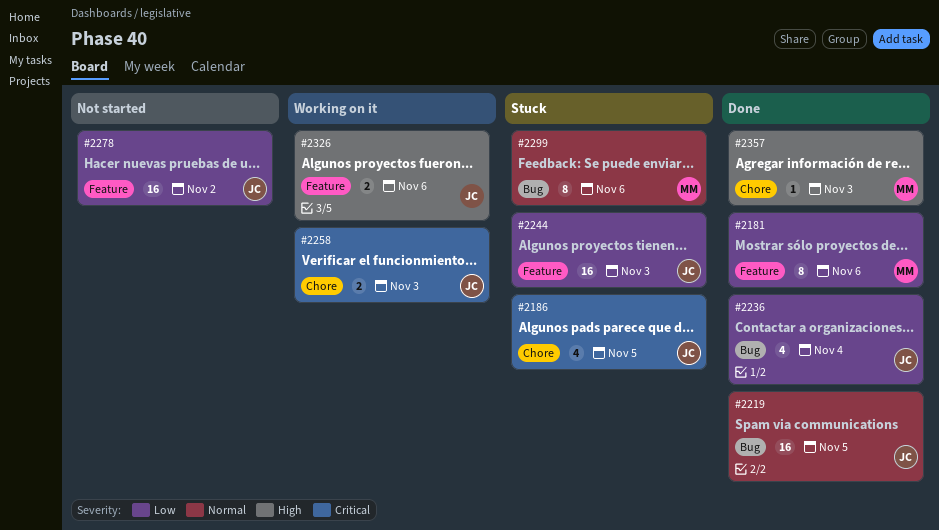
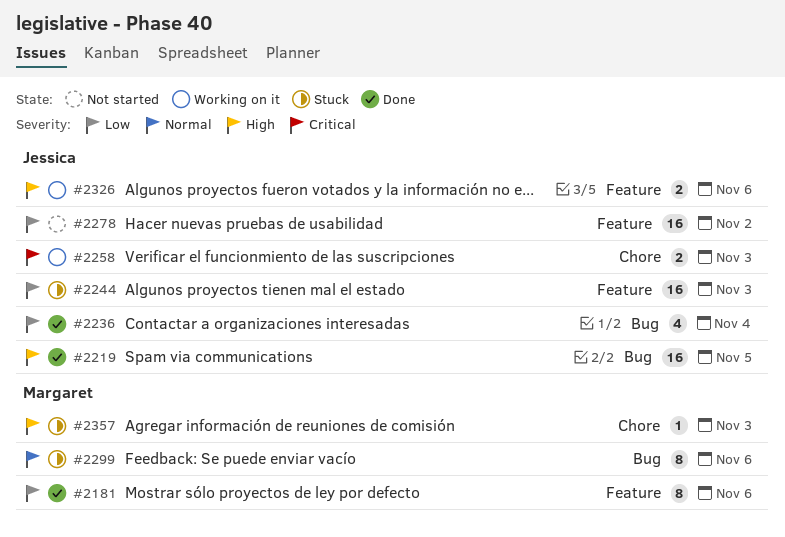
#2186: present -> none
#2219, priority: Normal -> High
#2357, status: Done -> Stuck

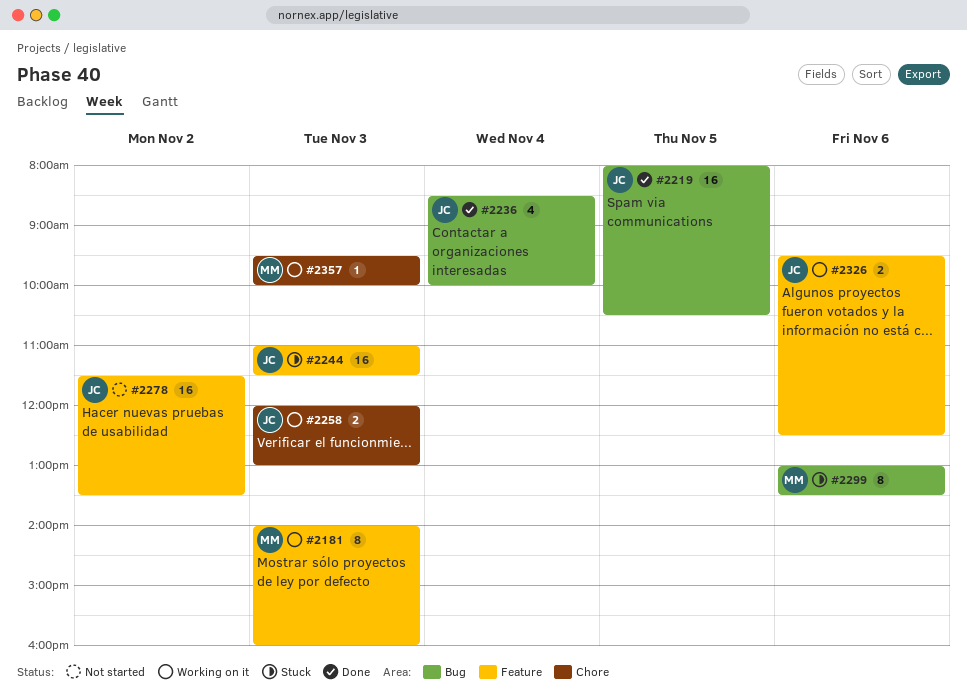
#2181, status: Done -> Working on it
#2181, day: Nov 6 -> Nov 3
#2357, status: Stuck -> Working on it

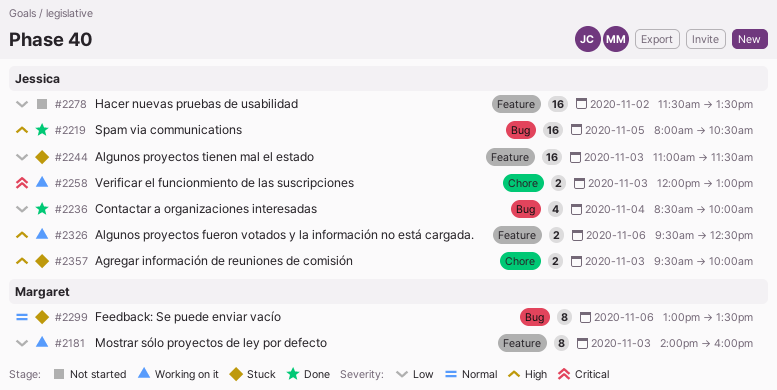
#2357, status: Working on it -> Stuck
#2357, owner: Margaret -> Jessica
#2357, estimate: 1 -> 2

